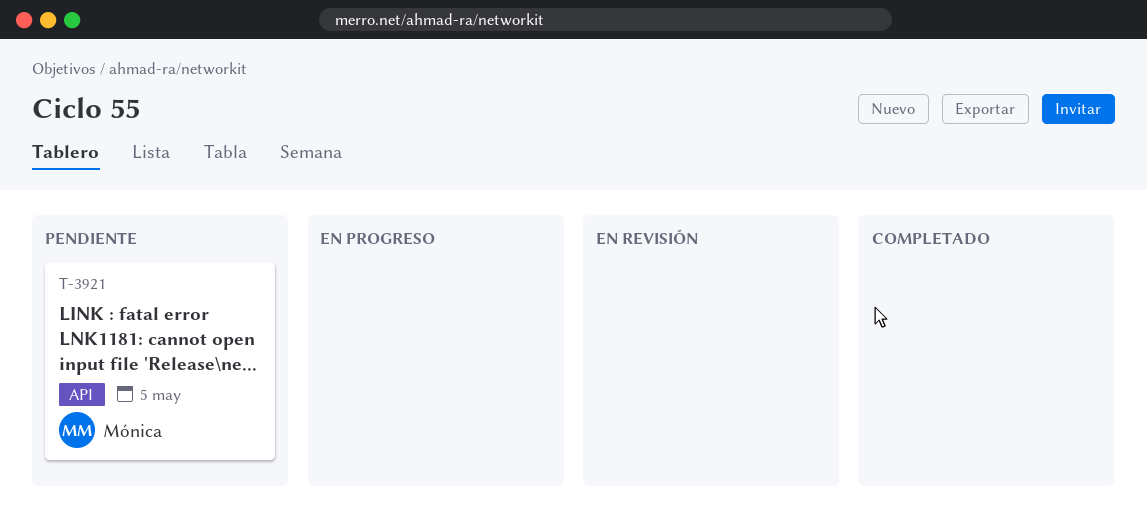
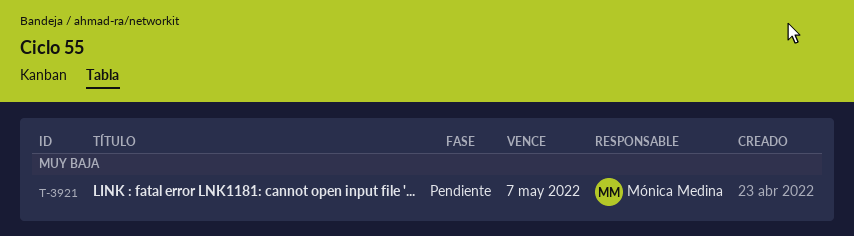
T-3921, due: May 5 -> May 7

